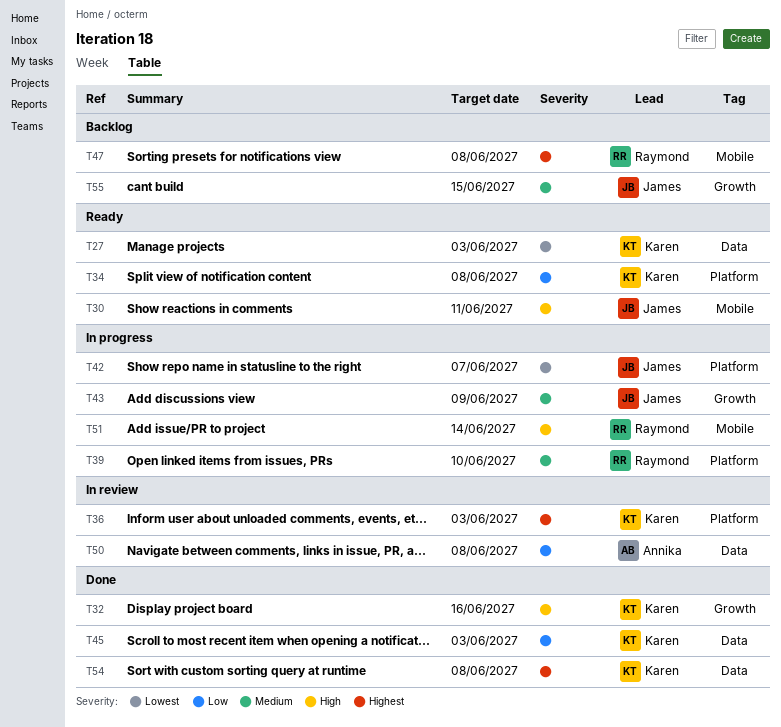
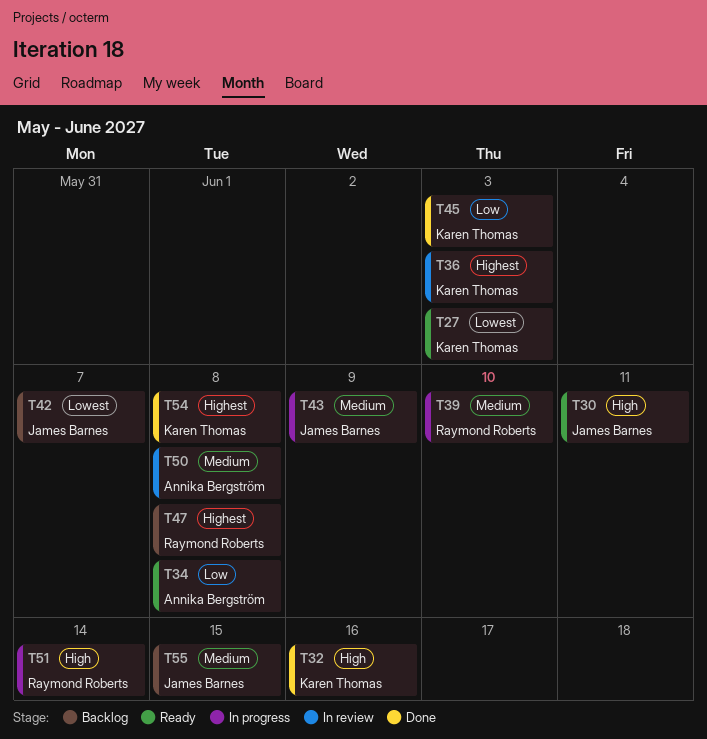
T34, owner: Karen Thomas -> Annika Bergström
T42, status: In progress -> Backlog
T50, priority: Low -> Medium

